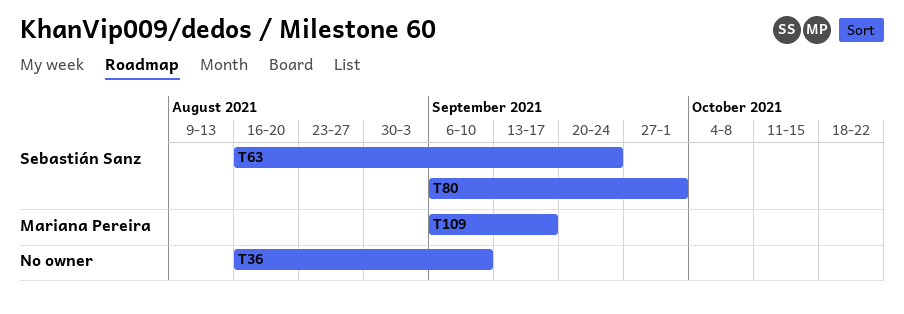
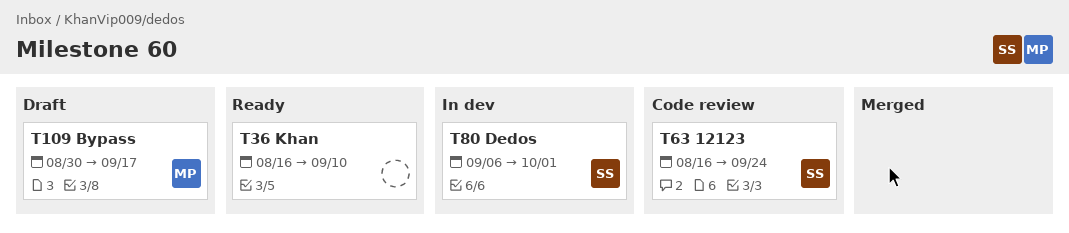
T109, start: Sep 6 -> Aug 30

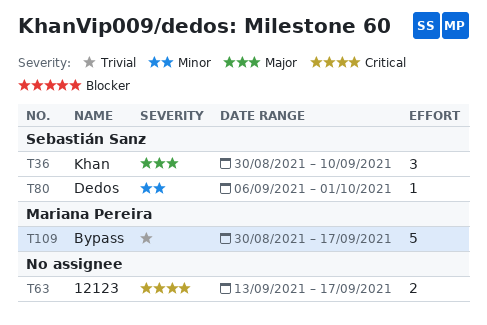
T36, owner: none -> Sebastián Sanz
T36, start: Aug 16 -> Aug 30
T63, owner: Sebastián Sanz -> none
T63, start: Aug 16 -> Sep 13
T63, due: Sep 24 -> Sep 17

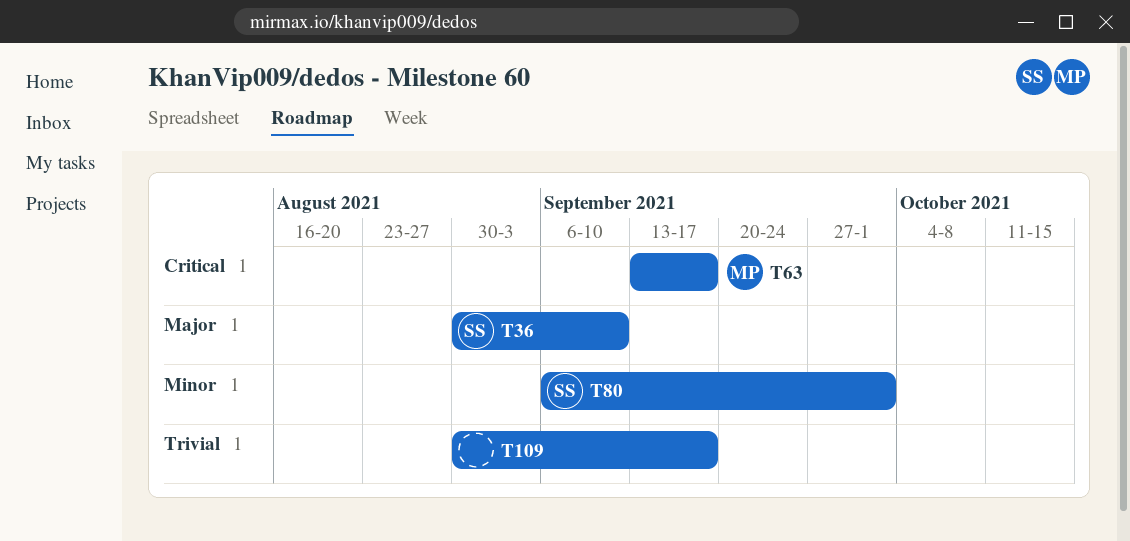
T63, owner: none -> Mariana Pereira
T109, owner: Mariana Pereira -> none

